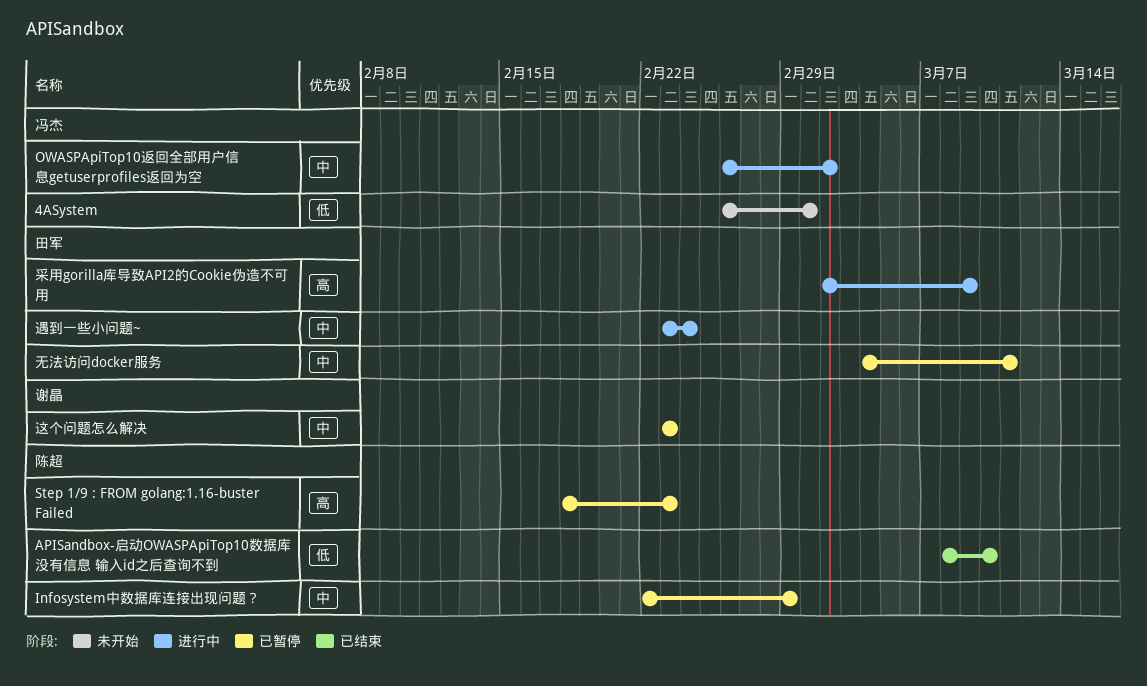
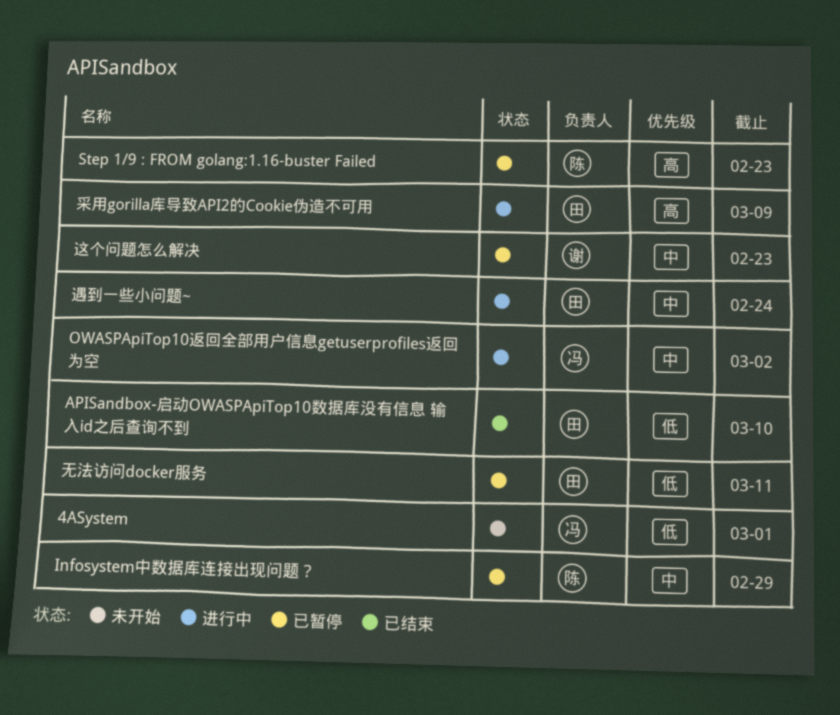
APISandbox-启动OWASPApiTop10数据库没有信息 输入id之后查询不到, owner: 陈超 -> 田军
无法访问docker服务, priority: 中 -> 低

